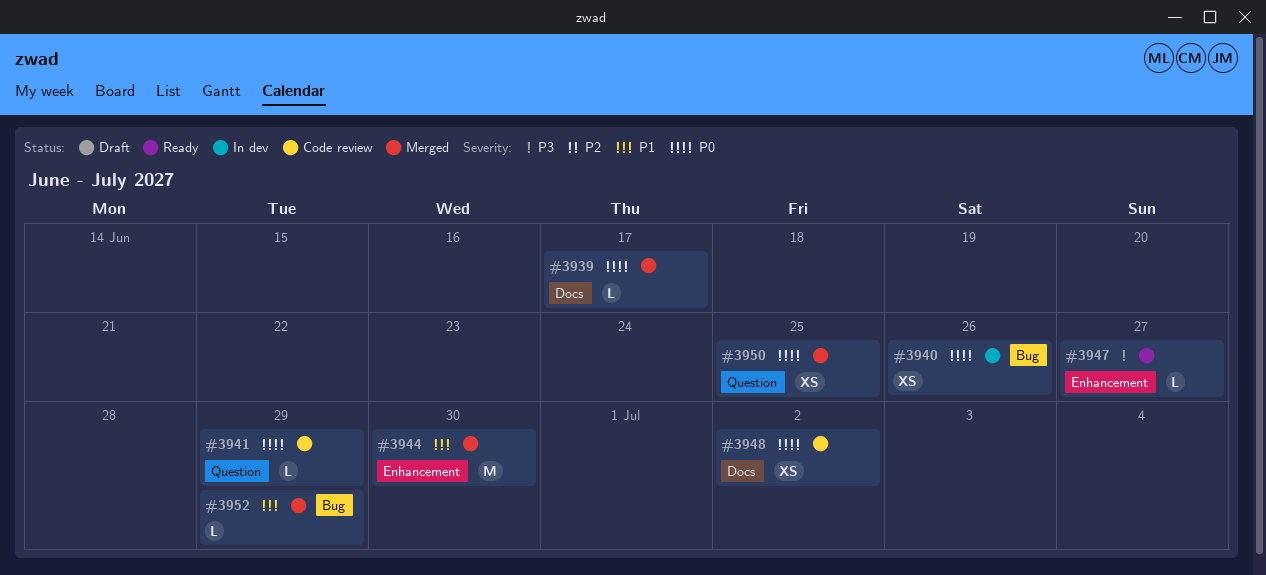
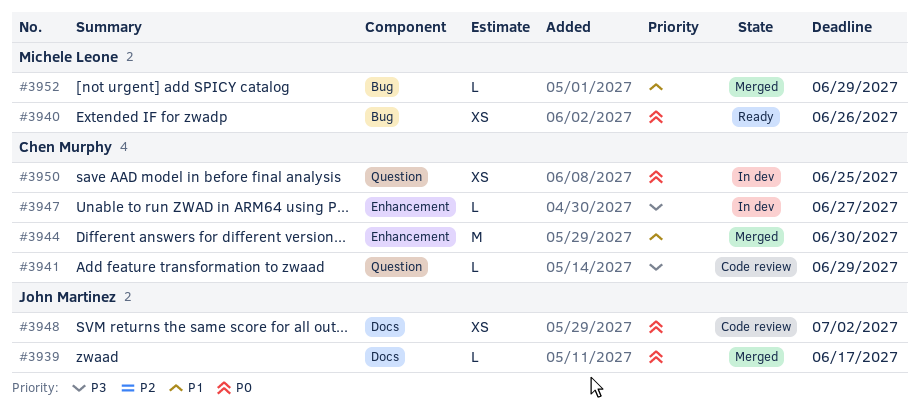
#3940, status: In dev -> Ready
#3941, priority: P0 -> P3
#3947, status: Ready -> In dev
#3950, status: Merged -> In dev

